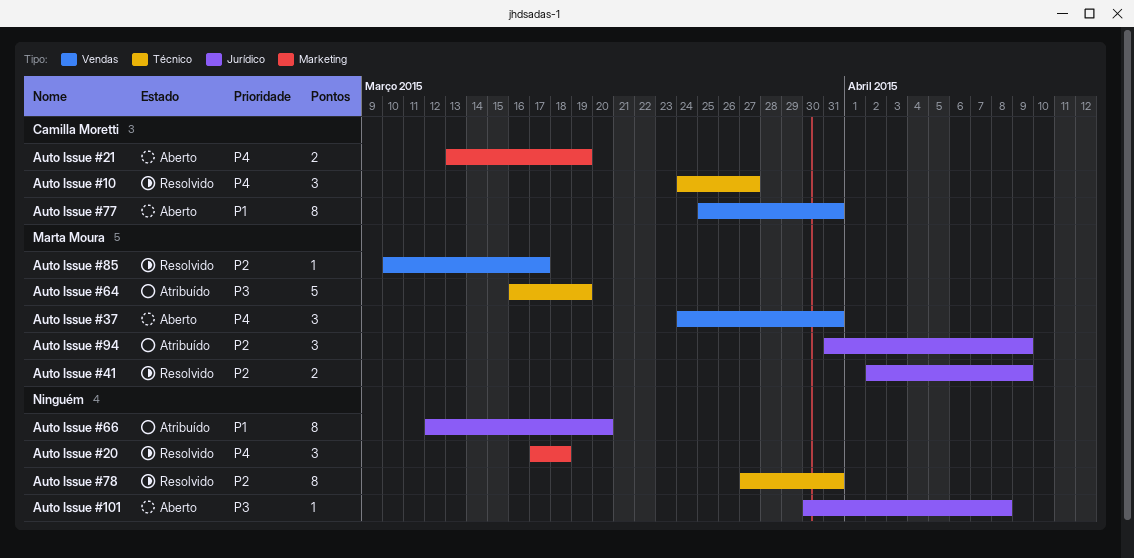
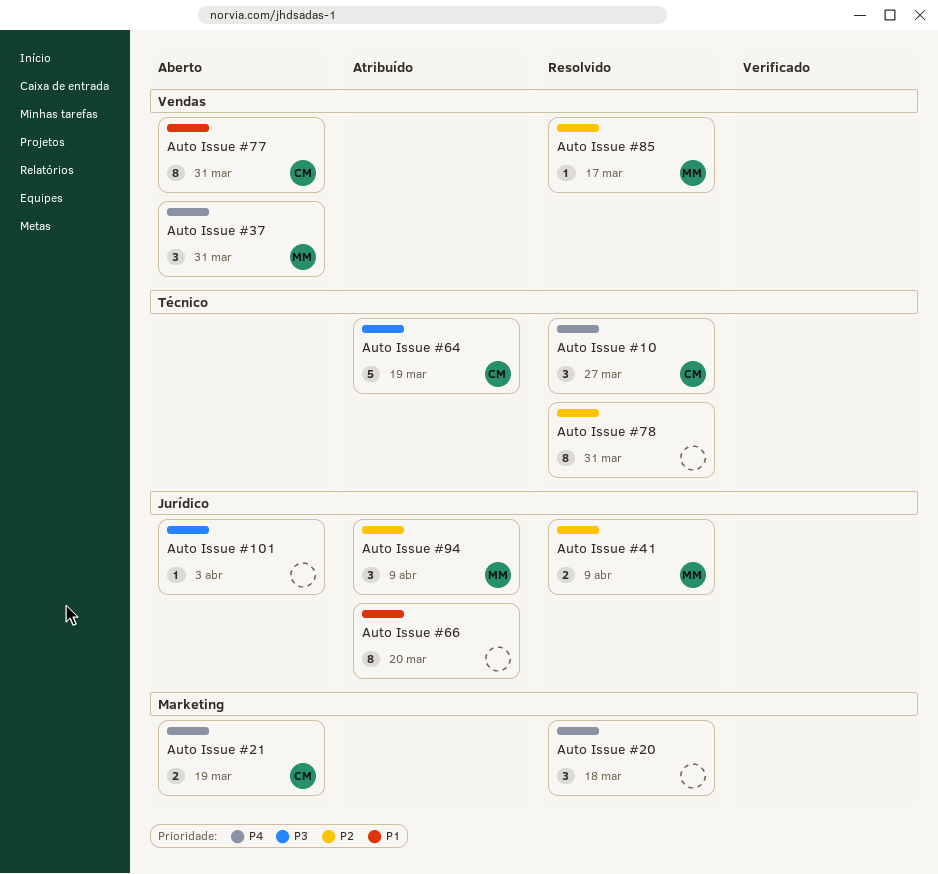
Auto Issue #101, due: Apr 8 -> Apr 3
Auto Issue #64, owner: Marta Moura -> Camilla Moretti

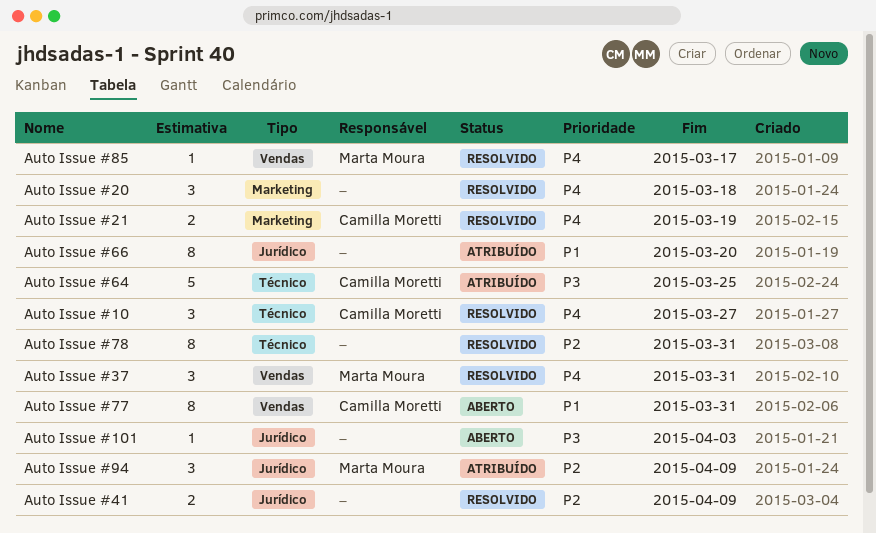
Auto Issue #21, status: Aberto -> Resolvido
Auto Issue #37, status: Aberto -> Resolvido
Auto Issue #41, owner: Marta Moura -> none
Auto Issue #64, due: Mar 19 -> Mar 25
Auto Issue #85, priority: P2 -> P4

